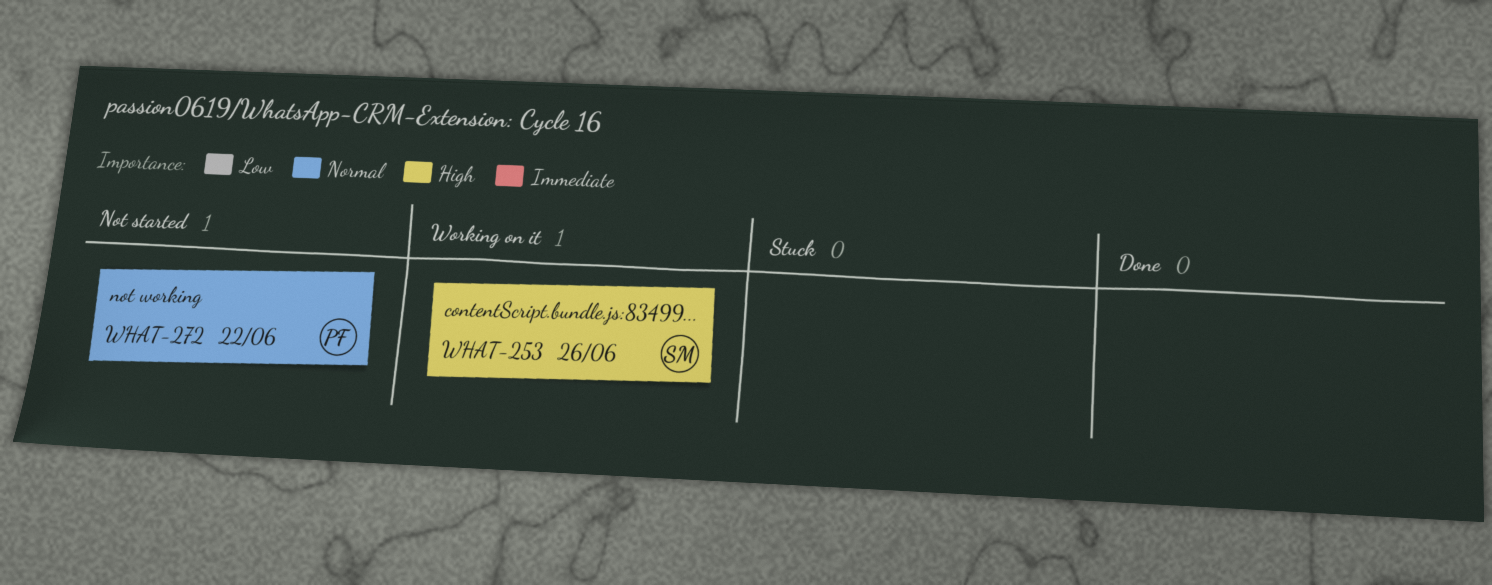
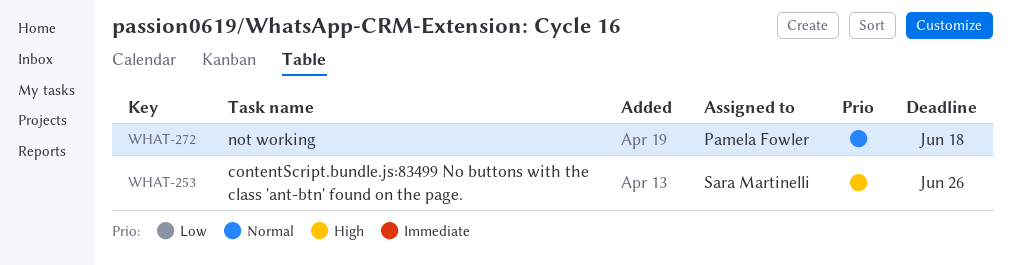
WHAT-272, due: Jun 22 -> Jun 18

